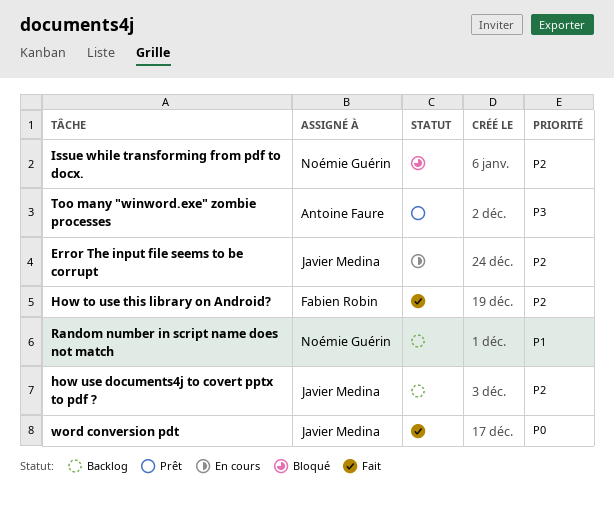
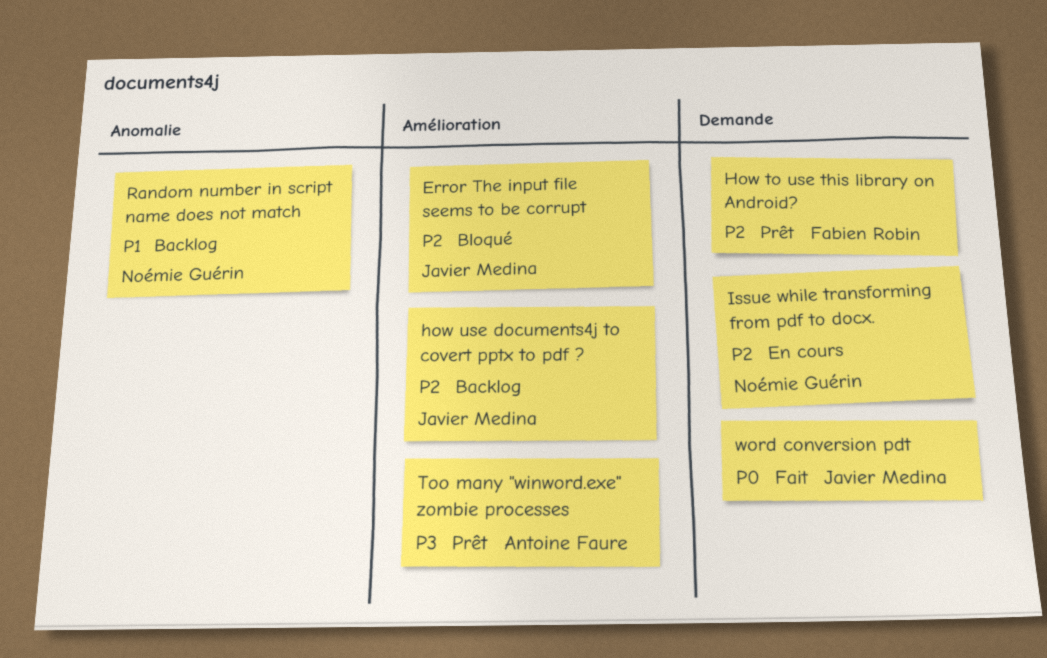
Error The input file seems to be corrupt, status: En cours -> Bloqué
How to use this library on Android?, status: Fait -> Prêt
Issue while transforming from pdf to docx., status: Bloqué -> En cours

